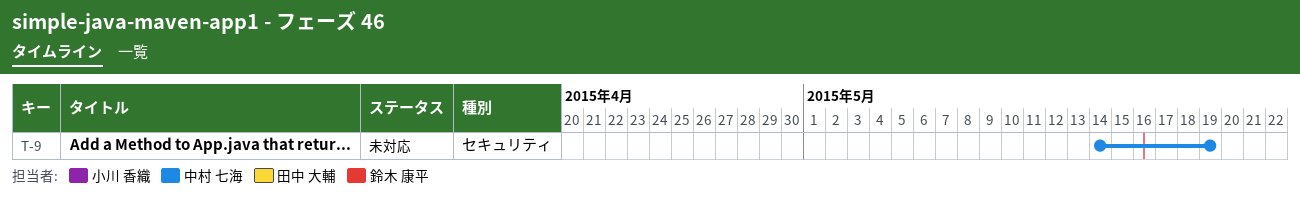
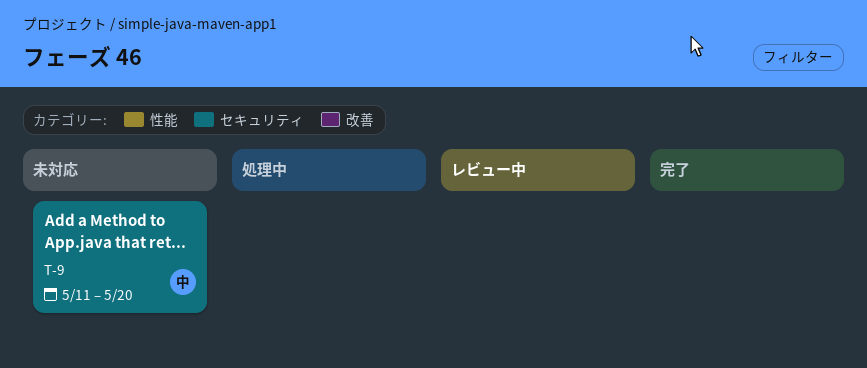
T-9, start: May 14 -> May 11
T-9, due: May 19 -> May 20

